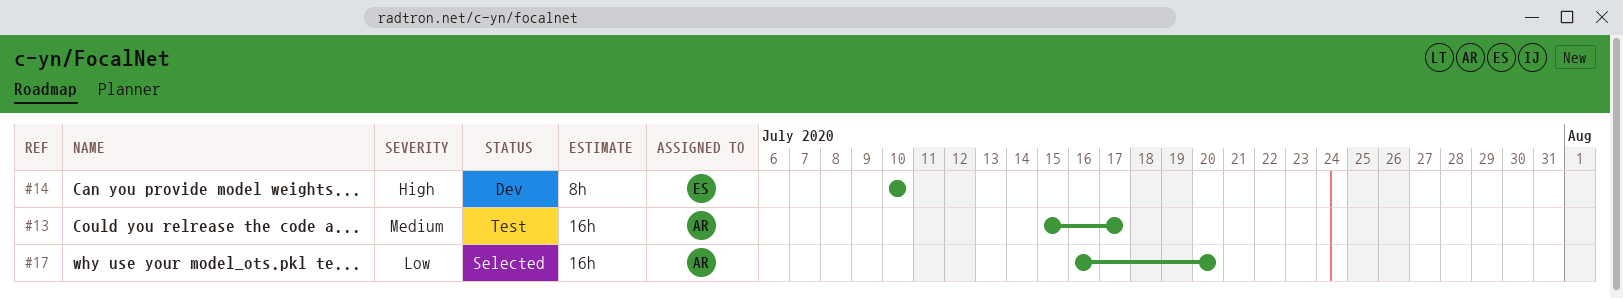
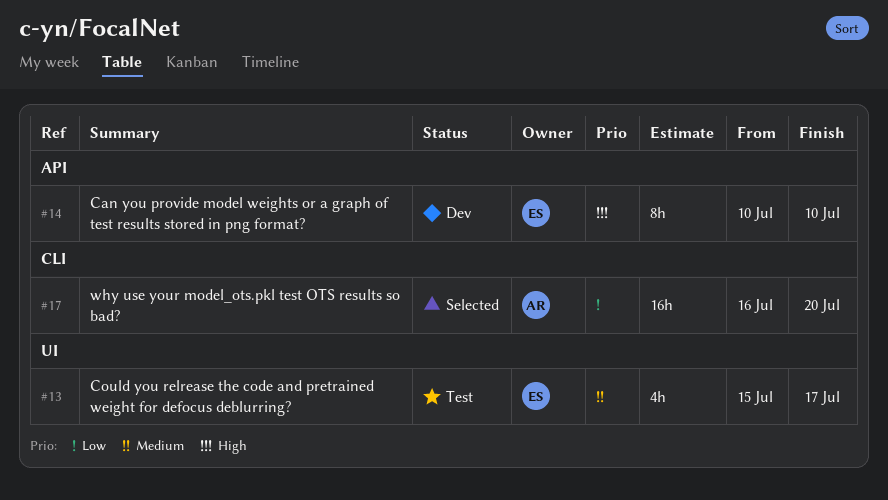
#13, owner: AR -> ES
#13, estimate: 16h -> 4h

